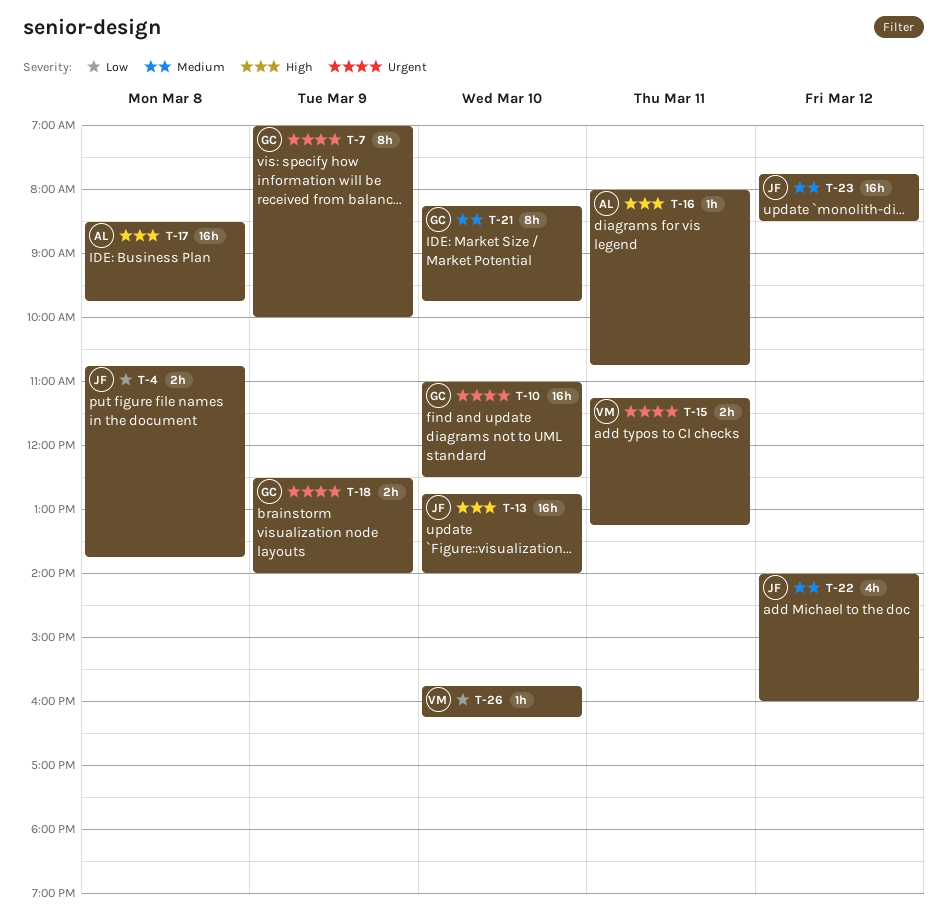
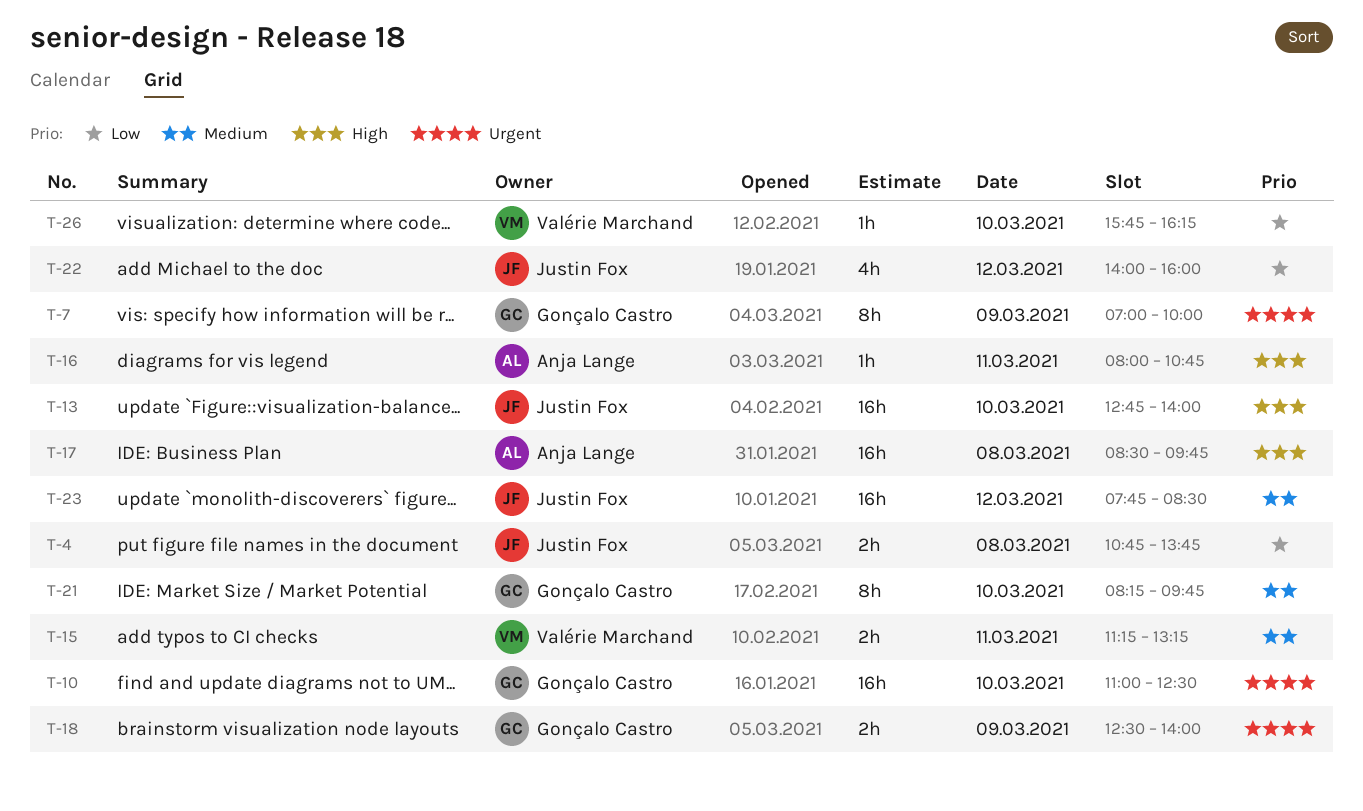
T-15, priority: Urgent -> Medium
T-22, priority: Medium -> Low

